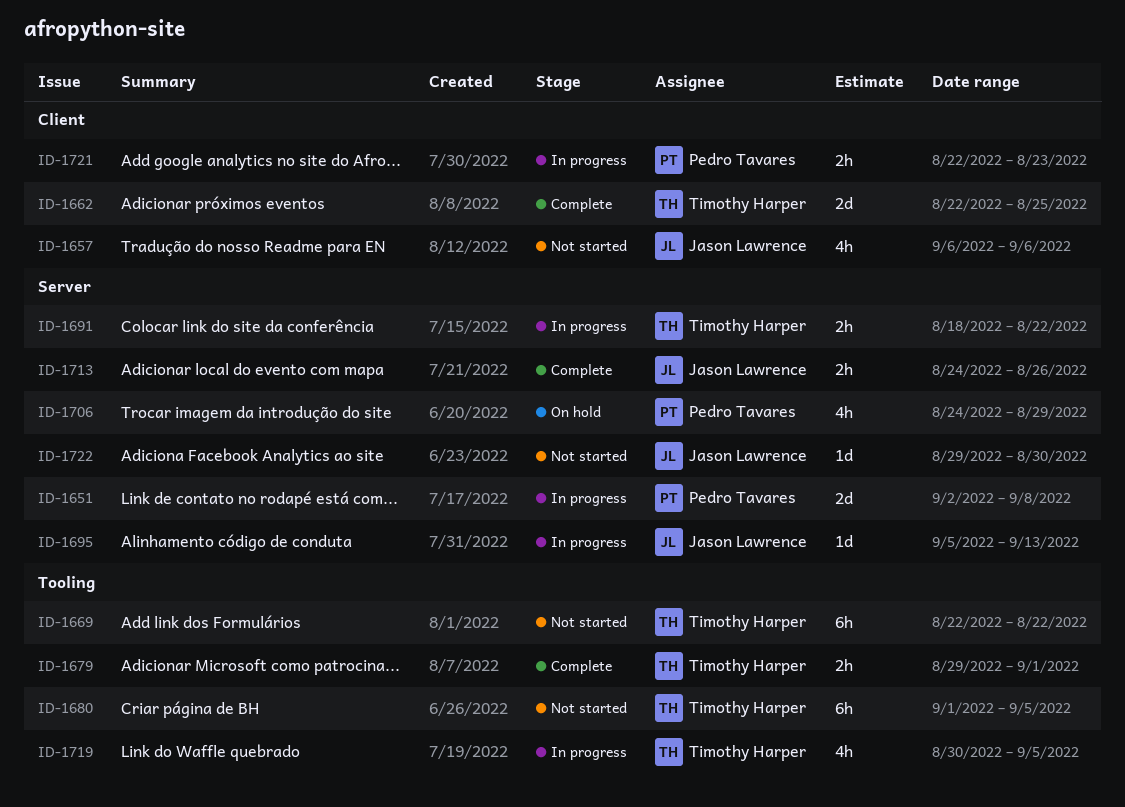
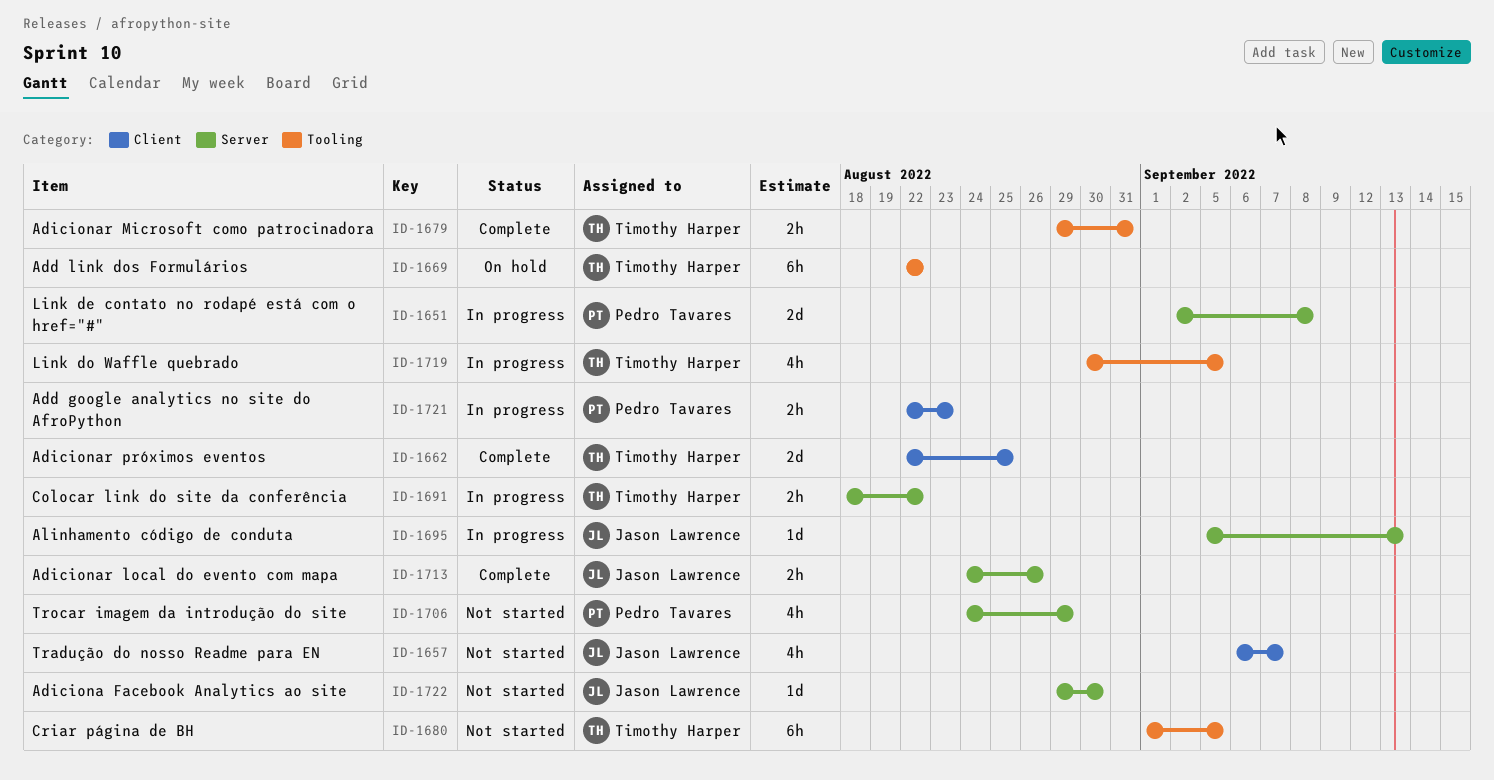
ID-1657, due: Sep 6 -> Sep 7
ID-1669, status: Not started -> On hold
ID-1679, due: Sep 1 -> Aug 31
ID-1706, status: On hold -> Not started

